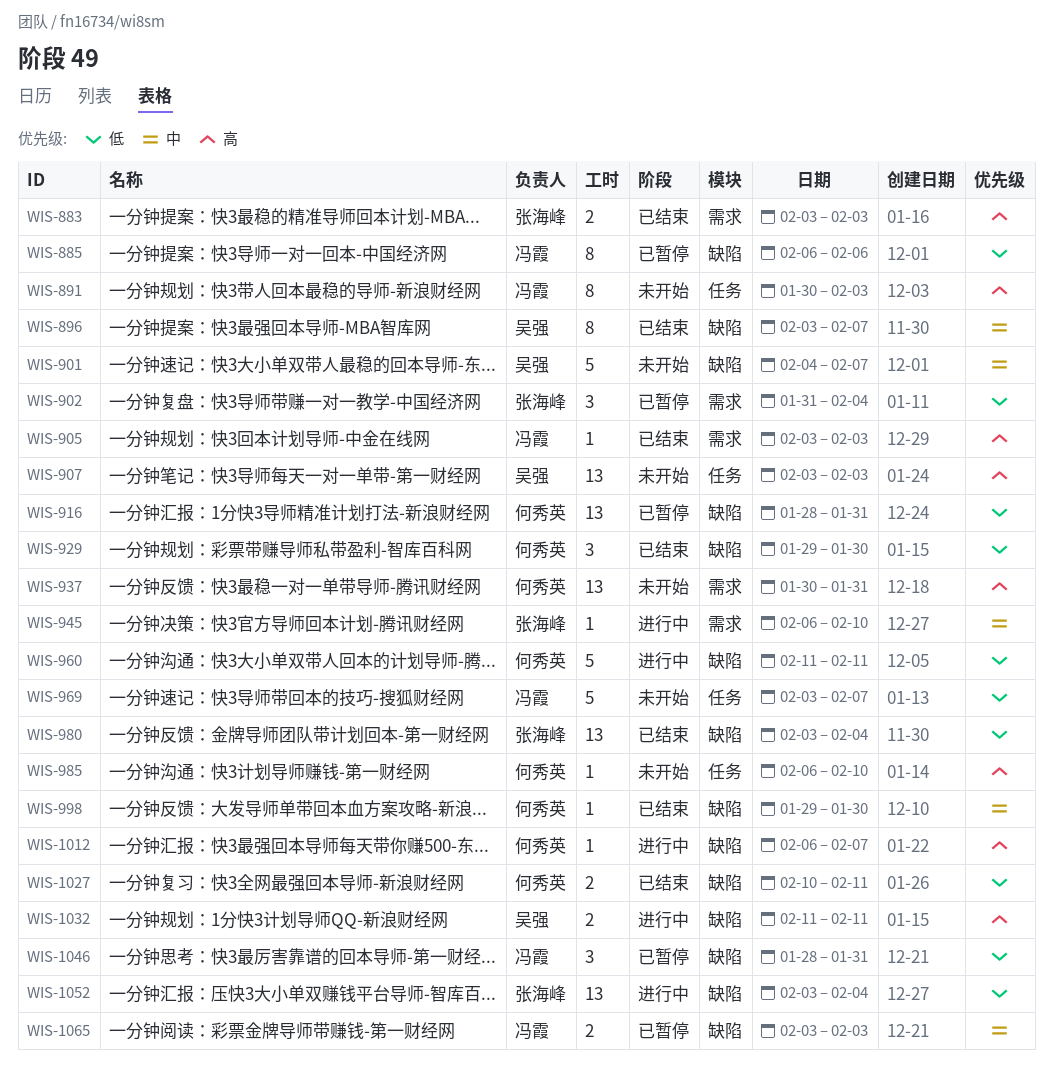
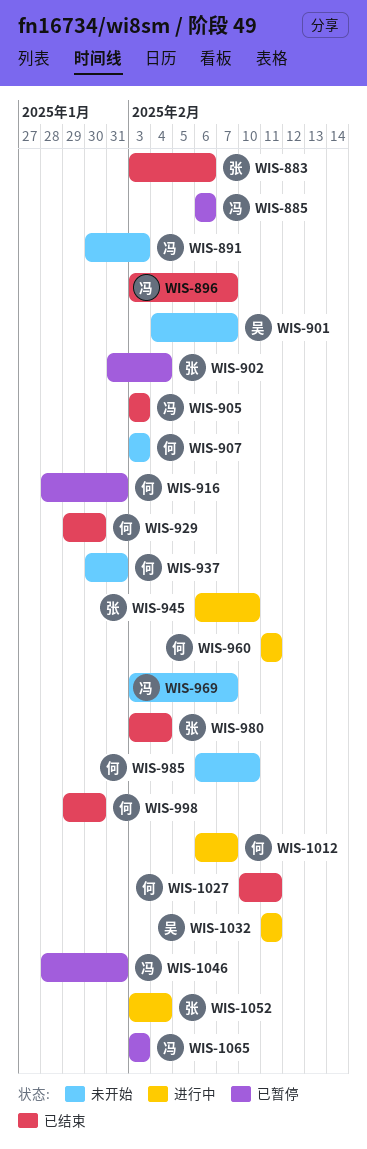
WIS-883, due: Feb 3 -> Feb 6
WIS-896, owner: 吴强 -> 冯霞
WIS-907, owner: 吴强 -> 何秀英

